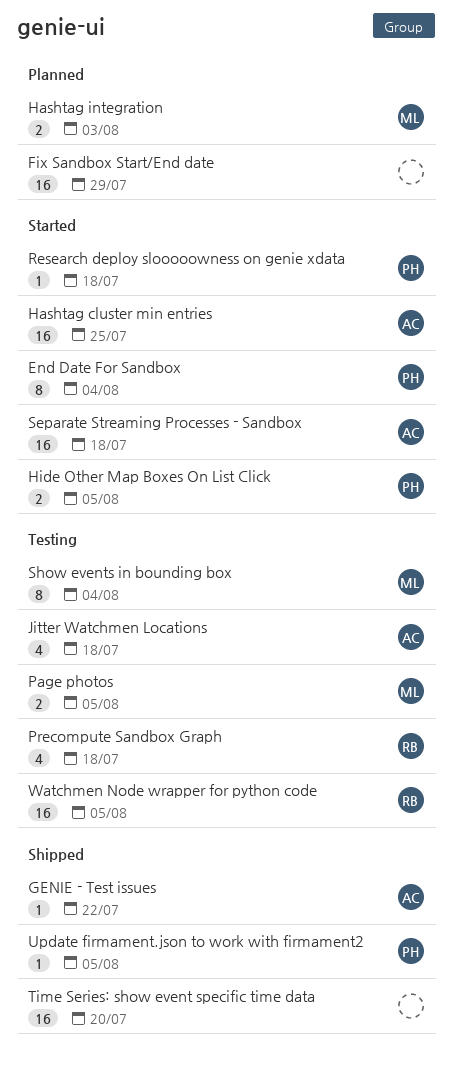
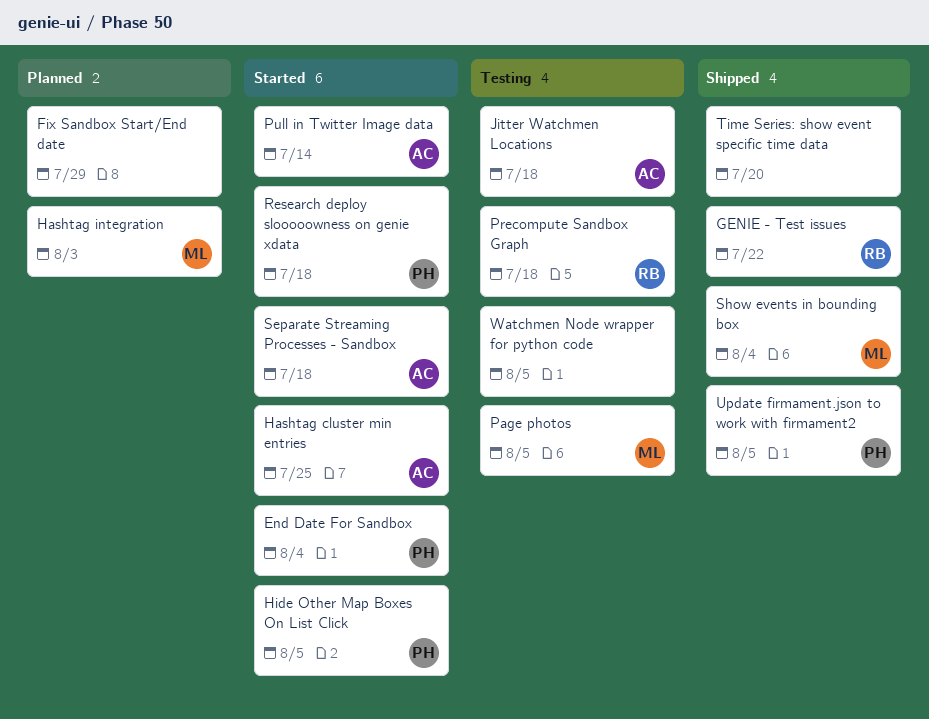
GENIE - Test issues, owner: AC -> RB
Pull in Twitter Image data: none -> present
Show events in bounding box, status: Testing -> Shipped
Watchmen Node wrapper for python code, owner: RB -> none

